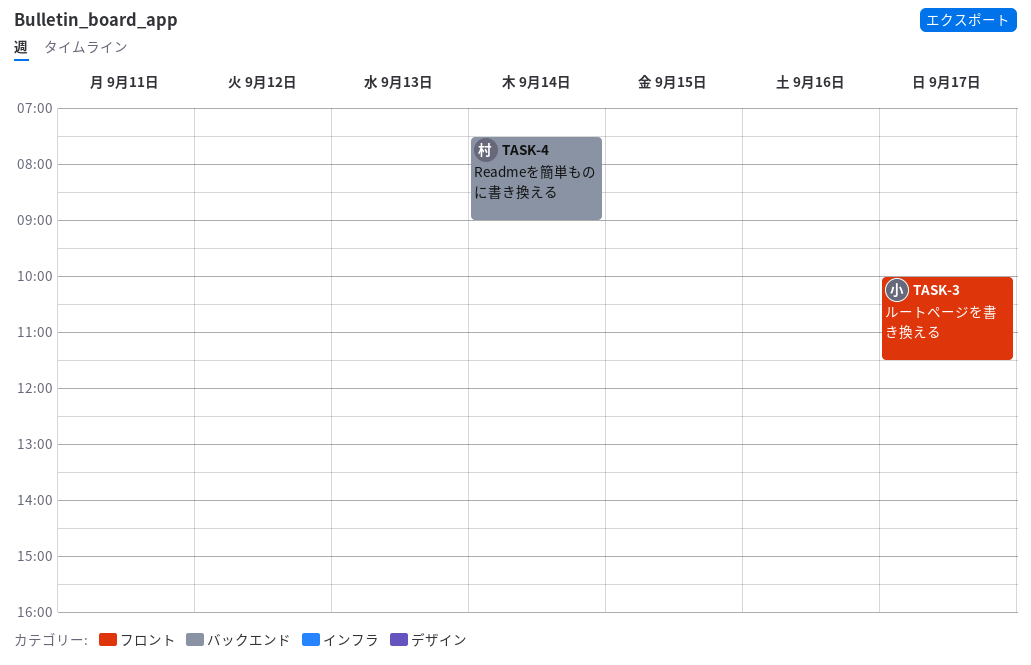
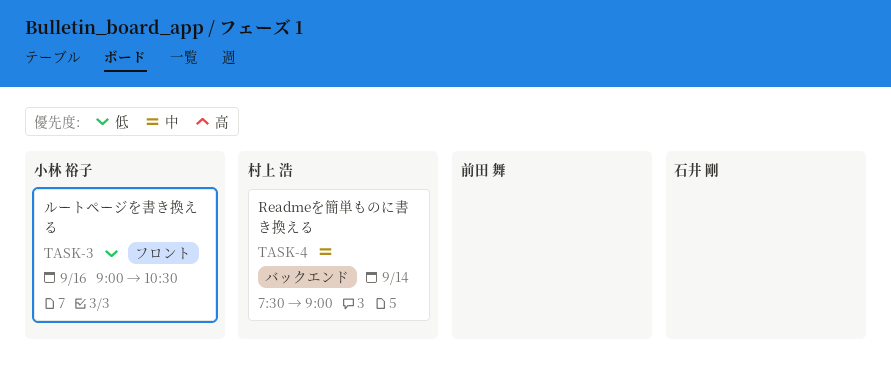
TASK-3, day: Sep 17 -> Sep 16
TASK-3, begins: 10:00 -> 09:00
TASK-3, ends: 11:30 -> 10:30

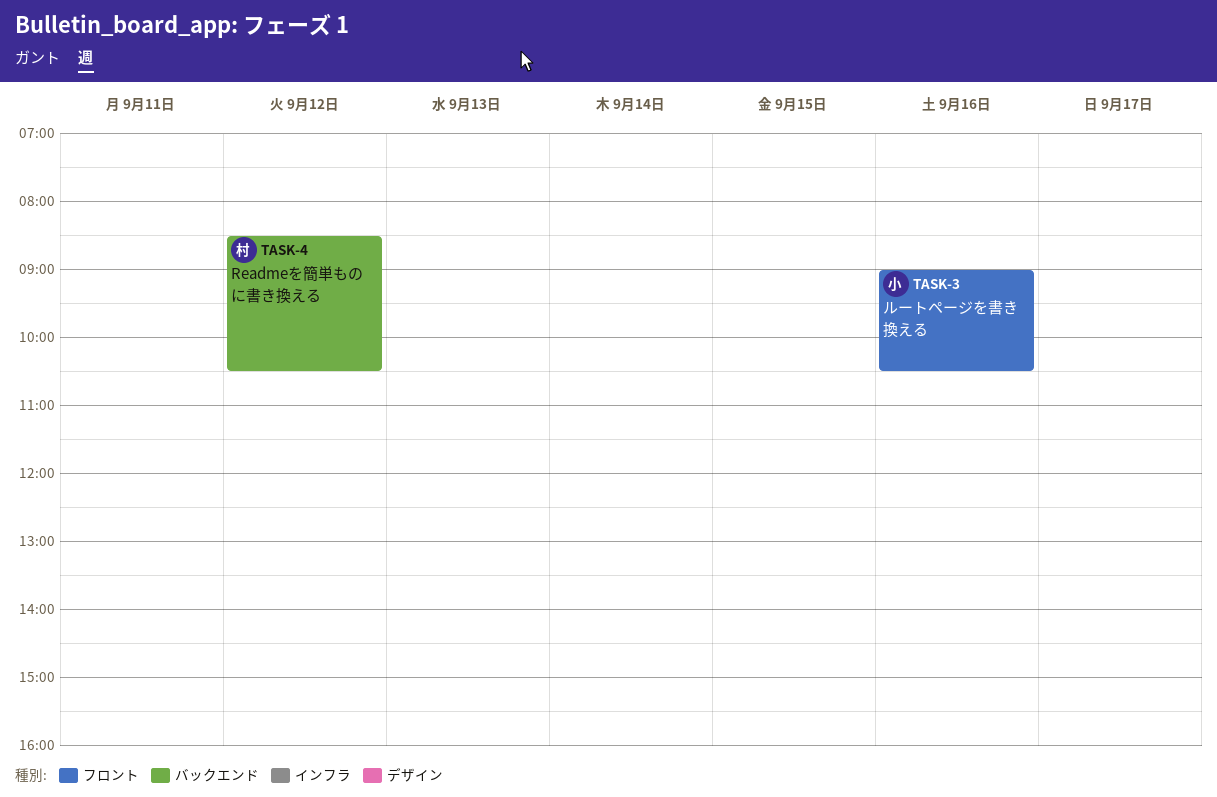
TASK-4, day: Sep 14 -> Sep 12
TASK-4, begins: 07:30 -> 08:30
TASK-4, ends: 09:00 -> 10:30

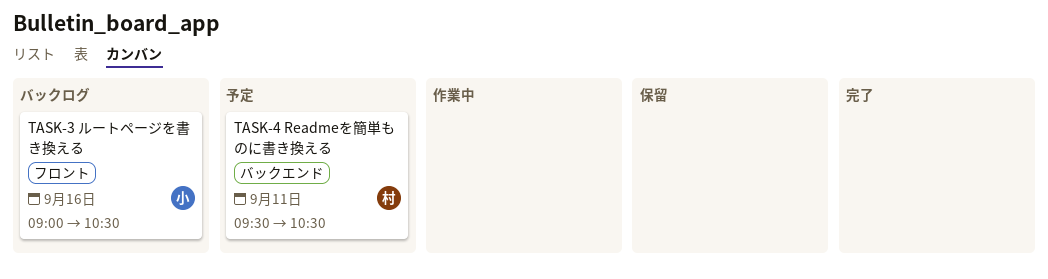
TASK-4, day: Sep 12 -> Sep 11
TASK-4, begins: 08:30 -> 09:30

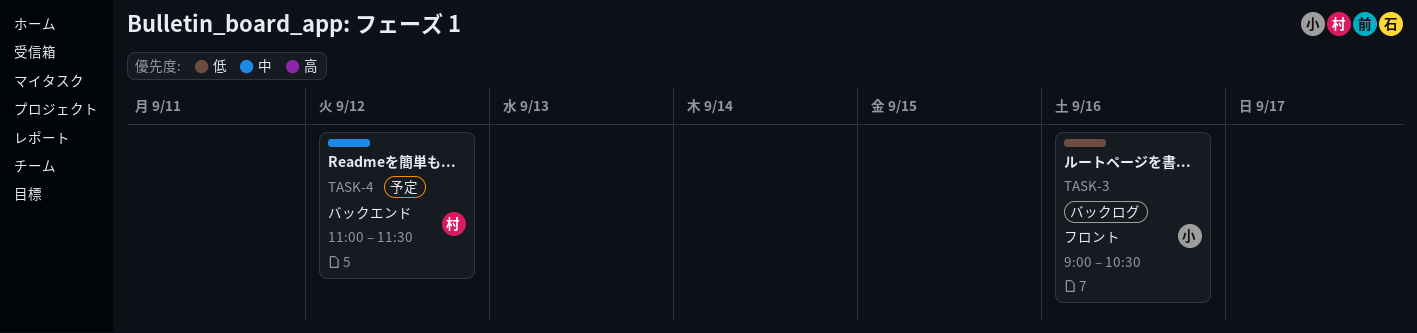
TASK-4, day: Sep 11 -> Sep 12
TASK-4, begins: 09:30 -> 11:00
TASK-4, ends: 10:30 -> 11:30

